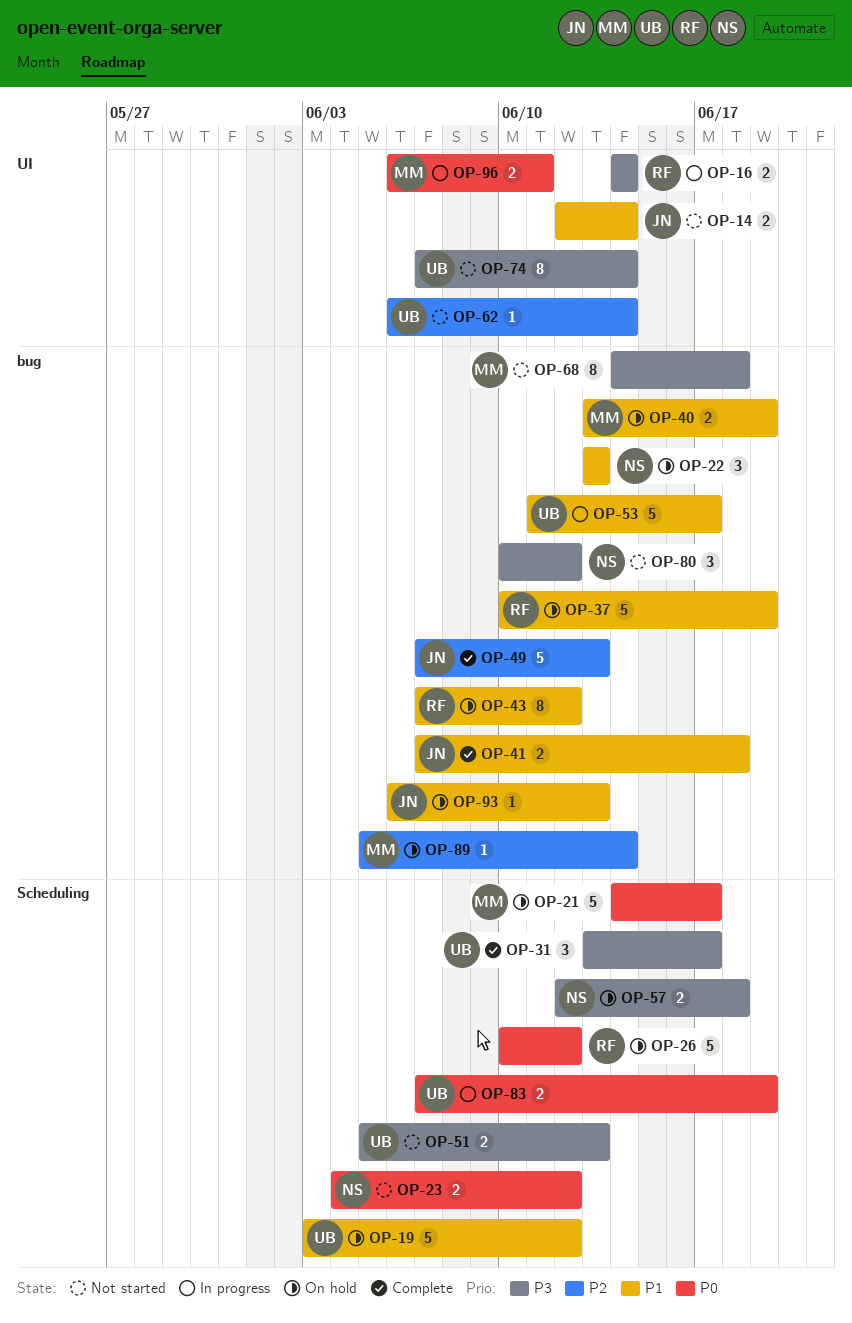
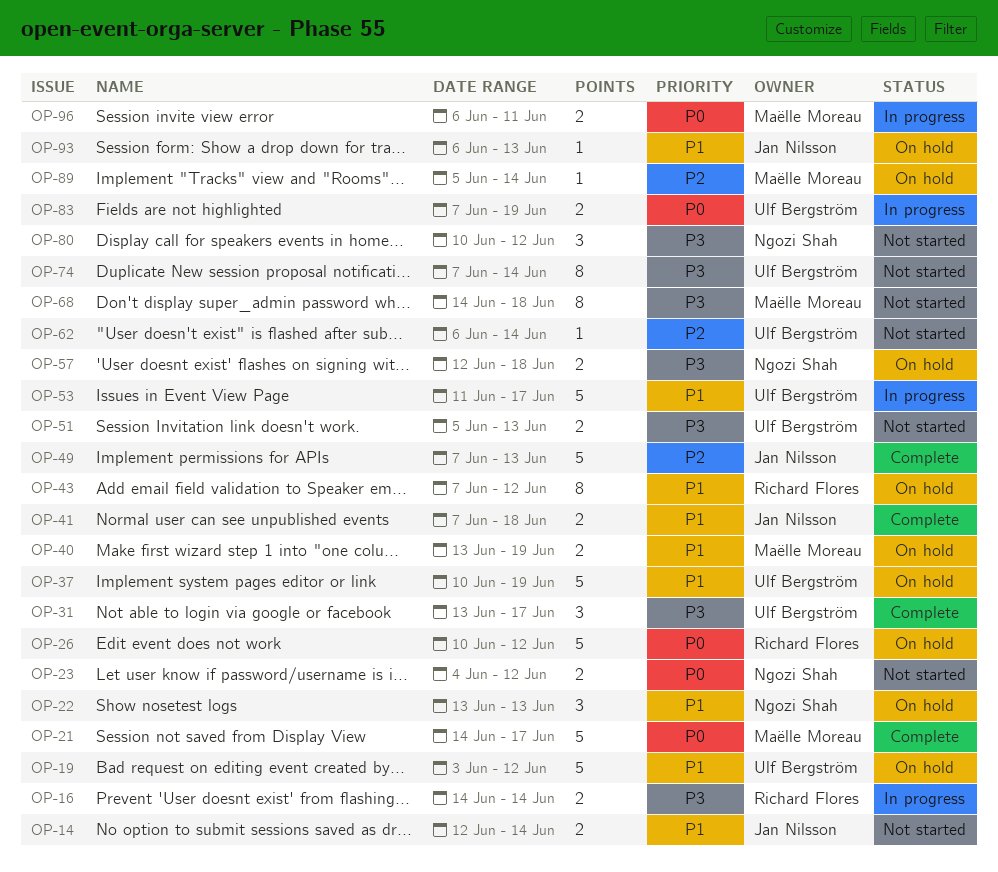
OP-21, status: On hold -> Complete
OP-37, owner: Richard Flores -> Ulf Bergström

